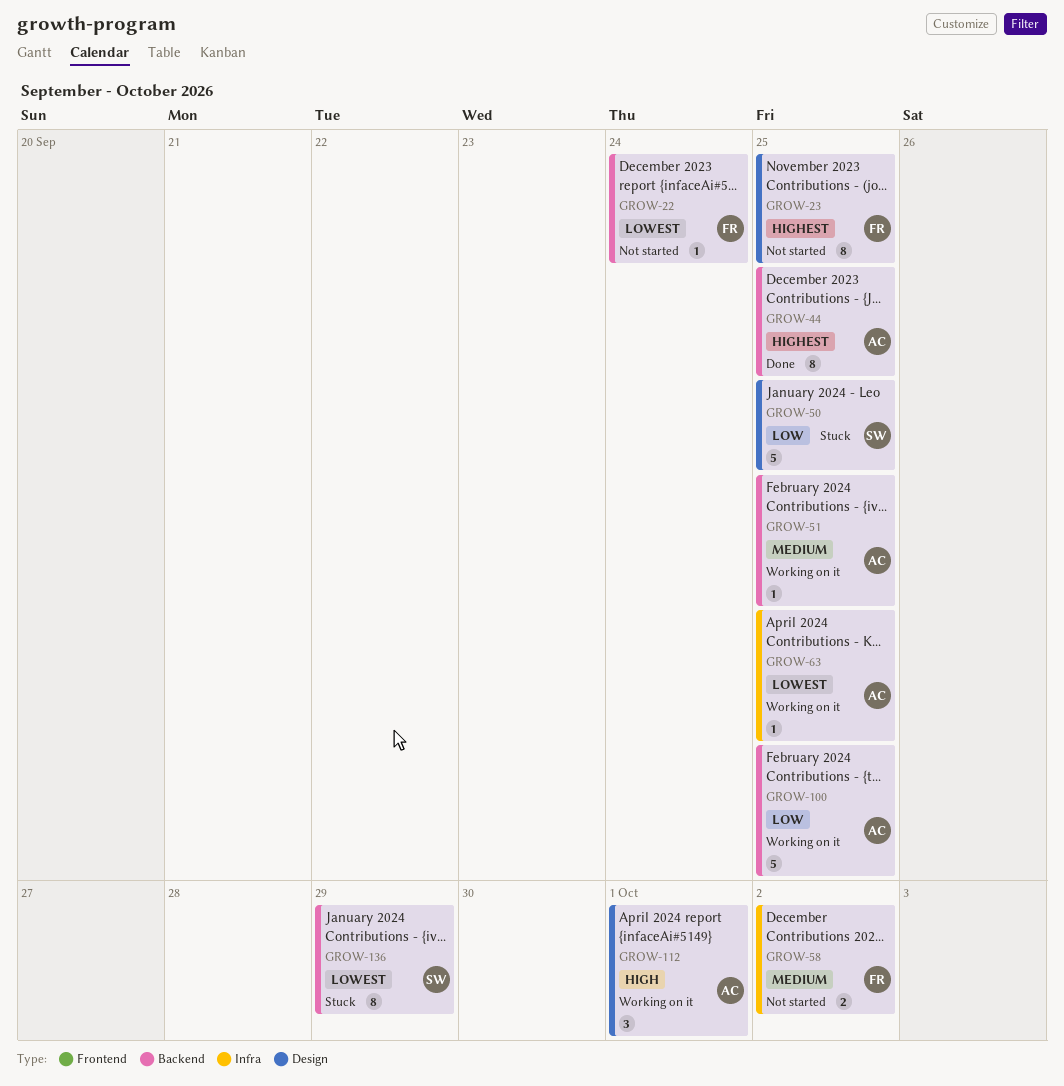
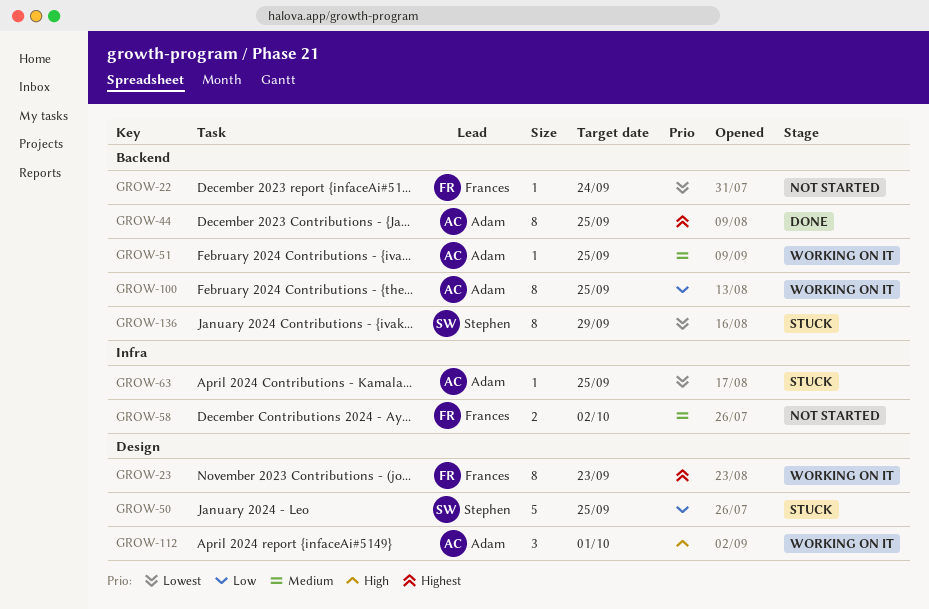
GROW-23, status: Not started -> Working on it
GROW-23, due: Sep 25 -> Sep 23
GROW-63, status: Working on it -> Stuck
GROW-100, estimate: 5 -> 8

